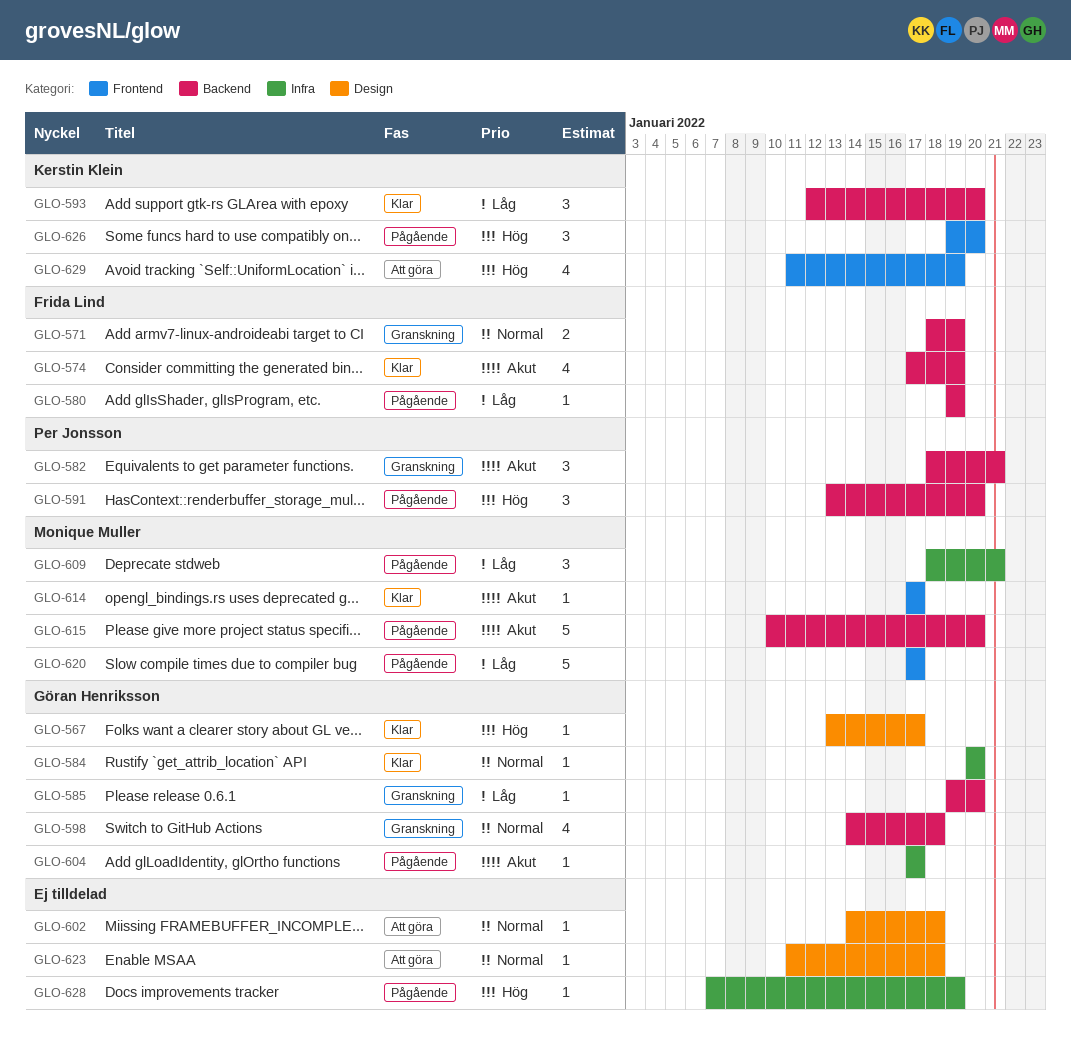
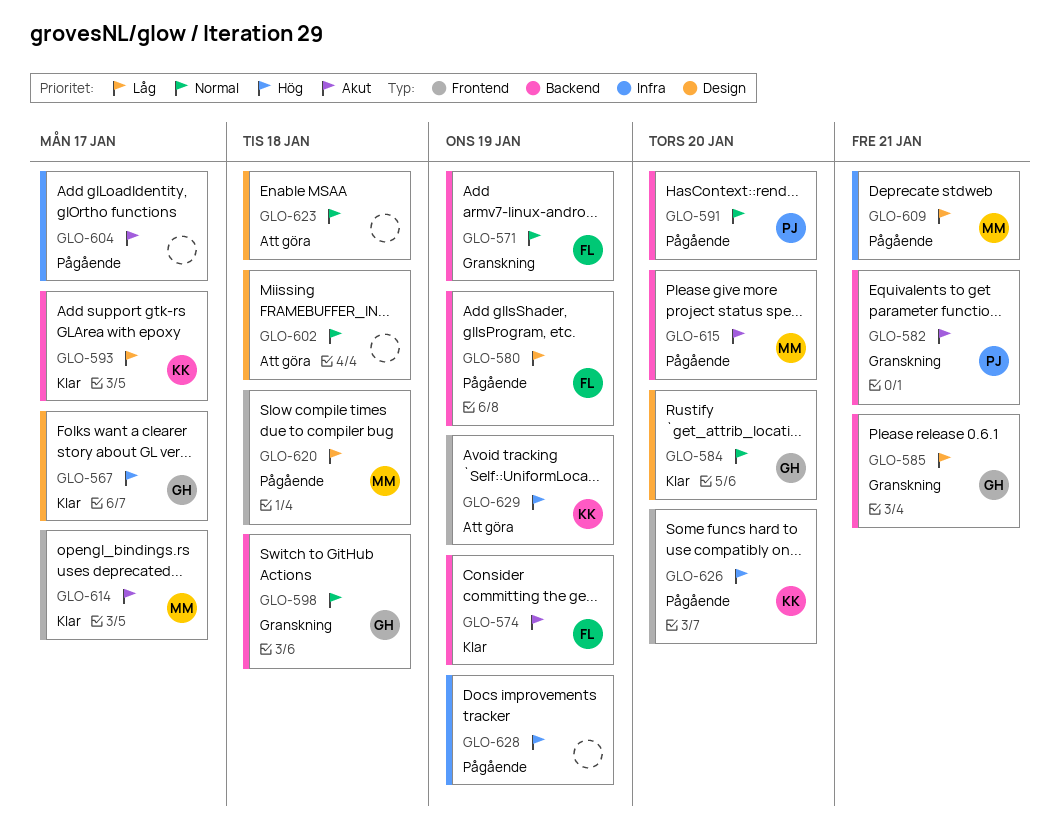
GLO-584, label: Infra -> Design
GLO-585, due: Jan 20 -> Jan 21
GLO-591, priority: Hög -> Normal
GLO-593, due: Jan 20 -> Jan 17
GLO-604, owner: Göran Henriksson -> none
GLO-620, due: Jan 17 -> Jan 18

